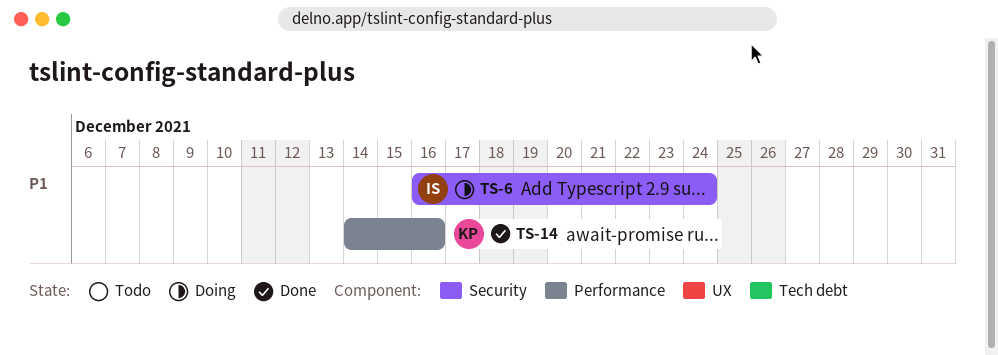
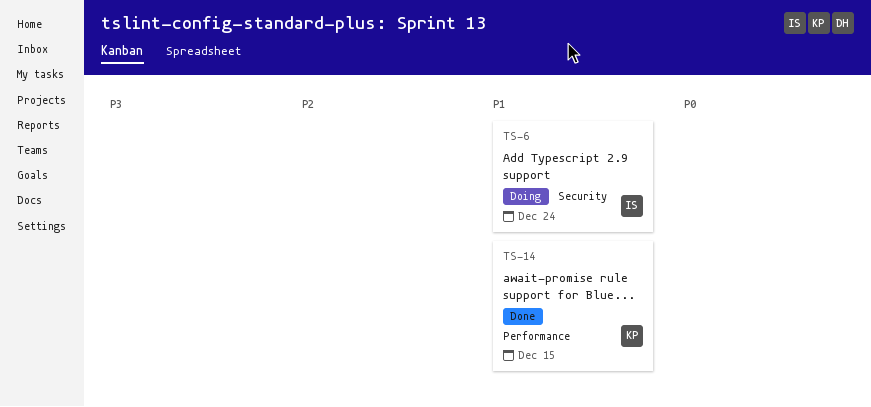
TS-14, due: Dec 16 -> Dec 15

